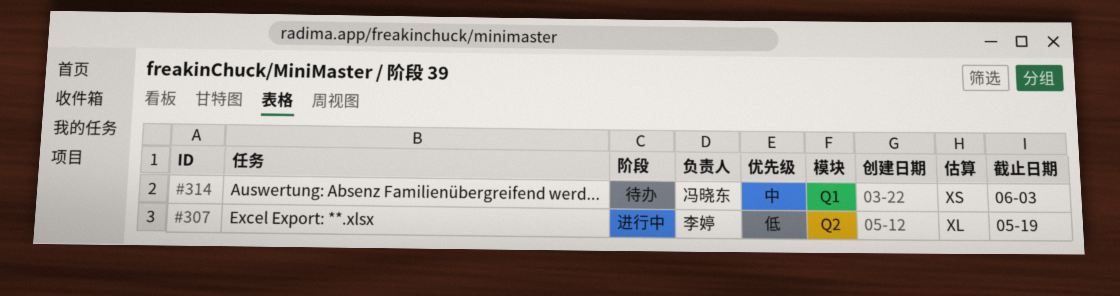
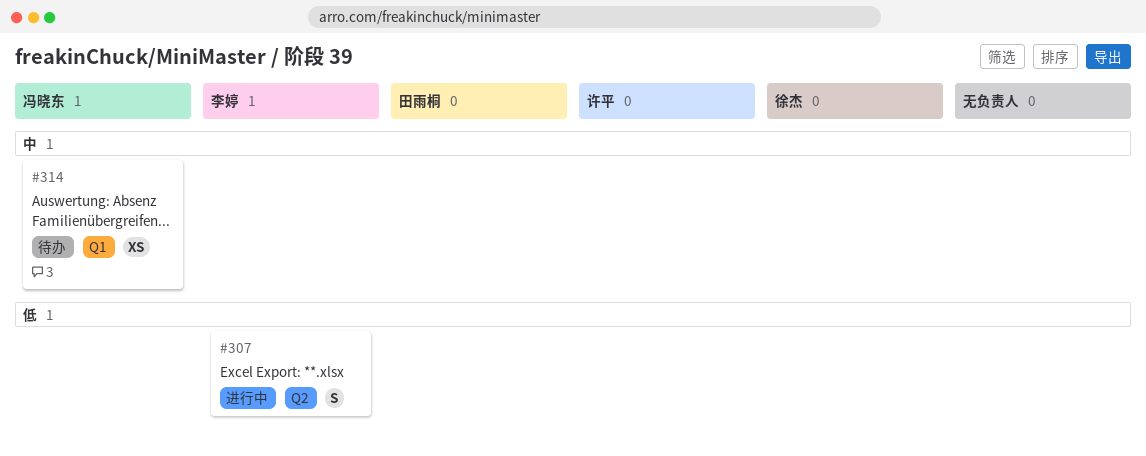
#307, estimate: XL -> S

